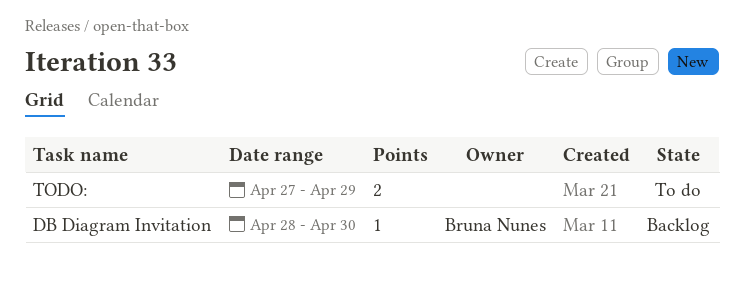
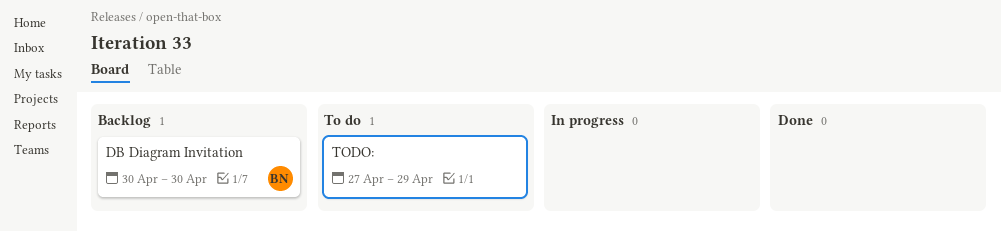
DB Diagram Invitation, start: Apr 28 -> Apr 30

